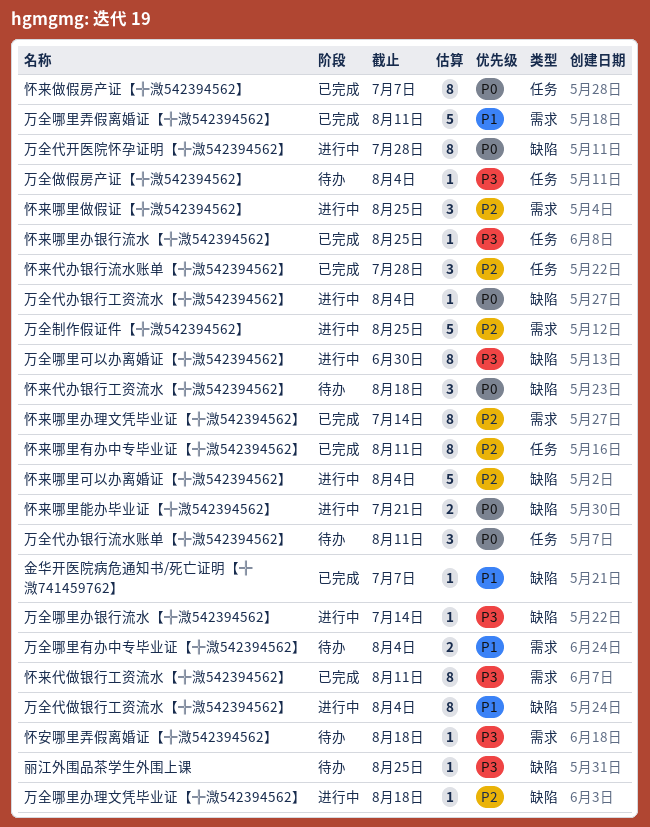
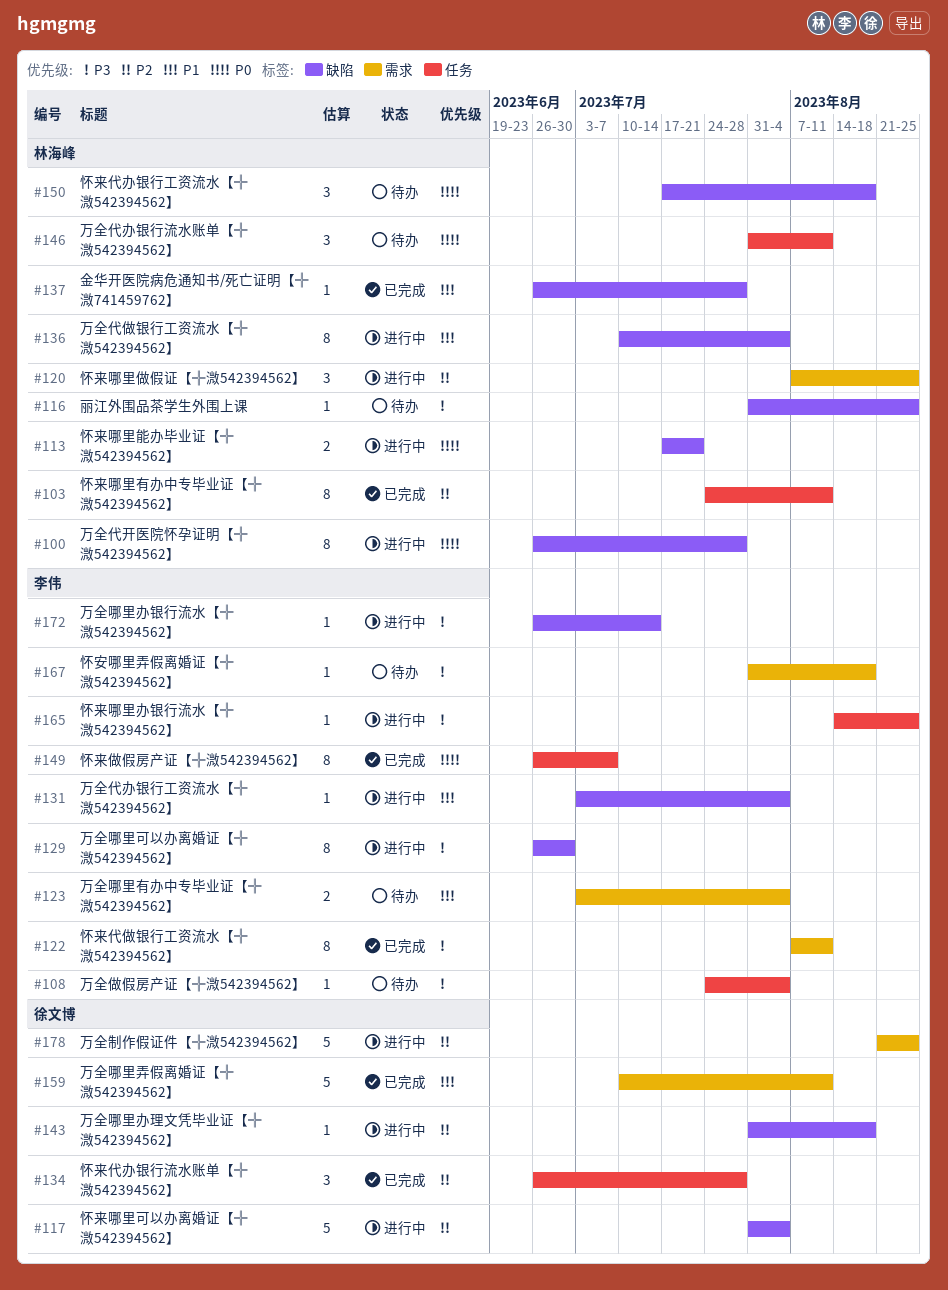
万全代办银行工资流水【╬溦542394562】, priority: P0 -> P1
怀来哪里办理文凭毕业证【╬溦542394562】: present -> none
怀来哪里办银行流水【╬溦542394562】, status: 已完成 -> 进行中
金华开医院病危通知书/死亡证明【╬溦741459762】, due: Jul 7 -> Jul 28

